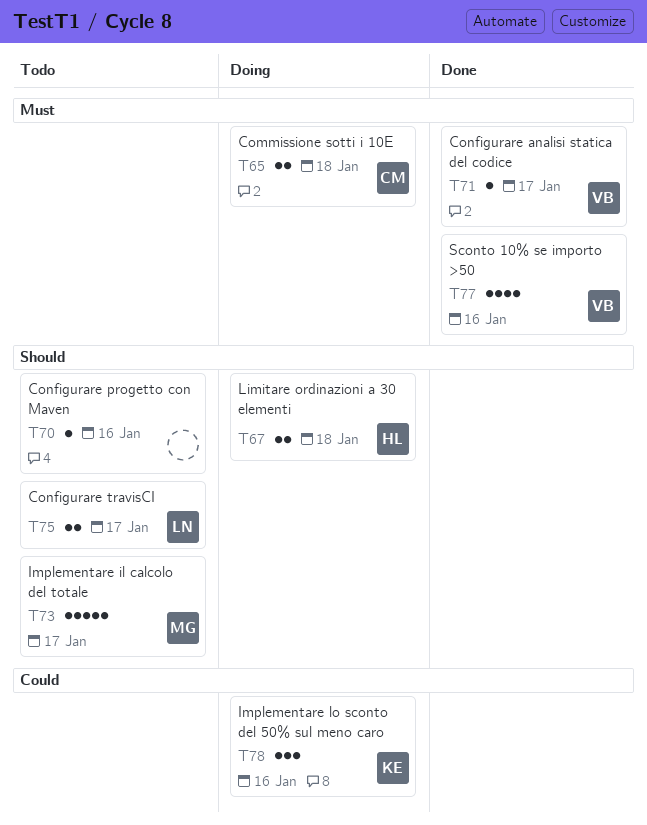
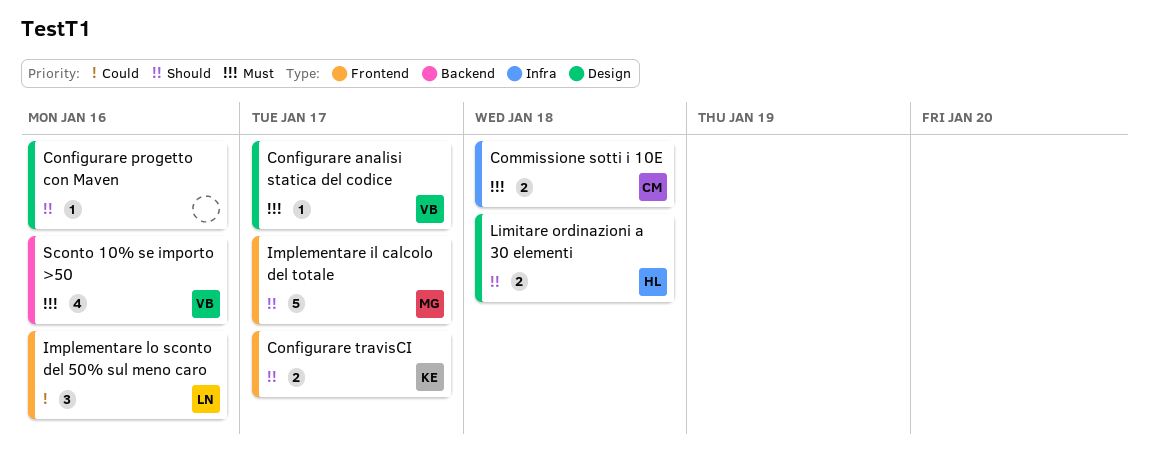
Configurare travisCI, owner: LN -> KE
Implementare lo sconto del 50% sul meno caro, owner: KE -> LN

